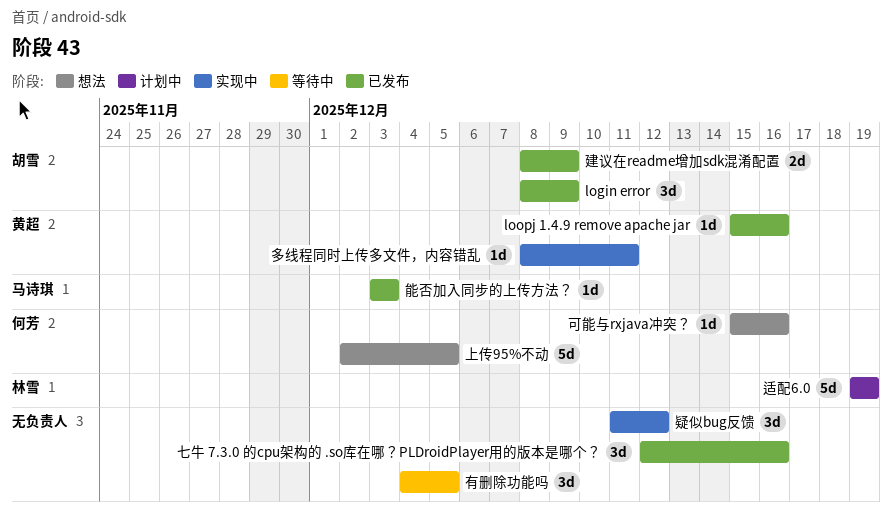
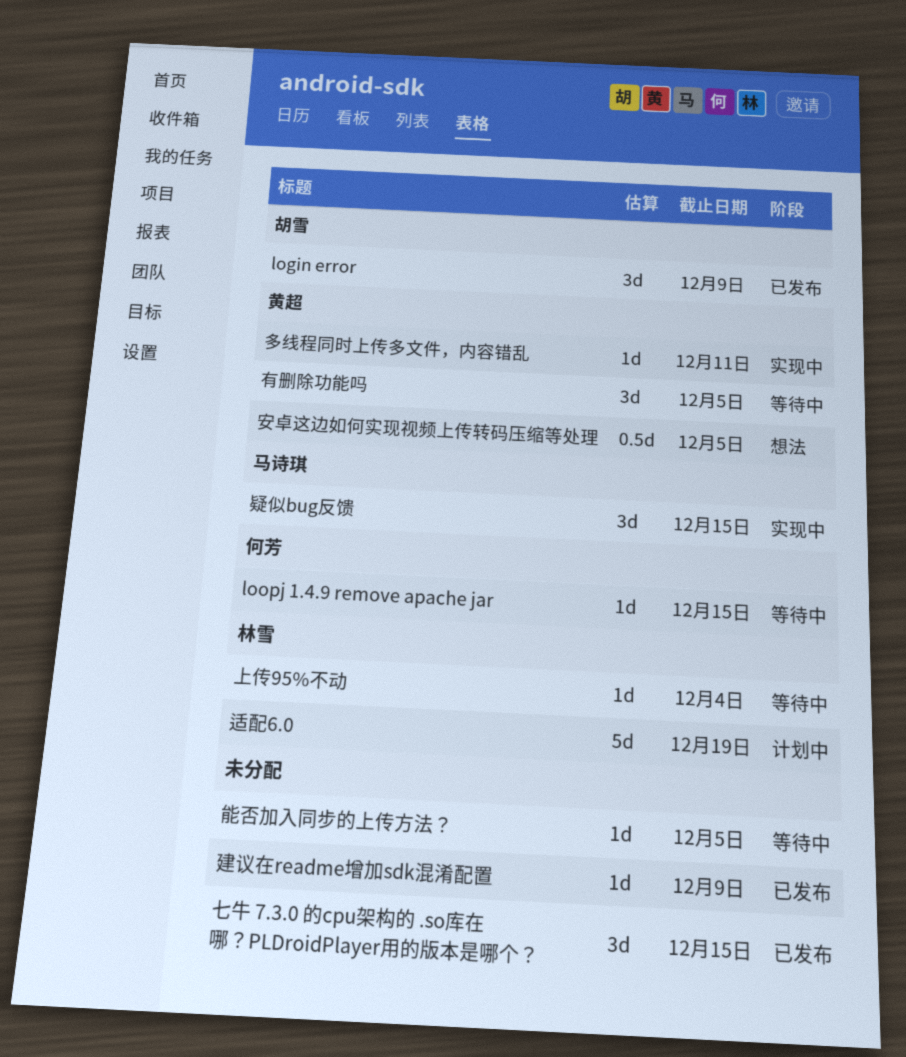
loopj 1.4.9 remove apache jar, status: 已发布 -> 等待中
loopj 1.4.9 remove apache jar, owner: 黄超 -> 何芳
loopj 1.4.9 remove apache jar, due: Dec 16 -> Dec 15
七牛 7.3.0 的cpu架构的 .so库在哪？PLDroidPlayer用的版本是哪个？, due: Dec 16 -> Dec 15
上传95%不动, status: 想法 -> 等待中
上传95%不动, owner: 何芳 -> 林雪
上传95%不动, estimate: 5d -> 1d
上传95%不动, due: Dec 5 -> Dec 4
可能与rxjava冲突？: present -> none
安卓这边如何实现视频上传转码压缩等处理: none -> present
建议在readme增加sdk混淆配置, owner: 胡雪 -> none
建议在readme增加sdk混淆配置, estimate: 2d -> 1d
有删除功能吗, owner: none -> 黄超
疑似bug反馈, owner: none -> 马诗琪
疑似bug反馈, due: Dec 12 -> Dec 15
能否加入同步的上传方法？, status: 已发布 -> 等待中
能否加入同步的上传方法？, owner: 马诗琪 -> none
能否加入同步的上传方法？, due: Dec 3 -> Dec 5

